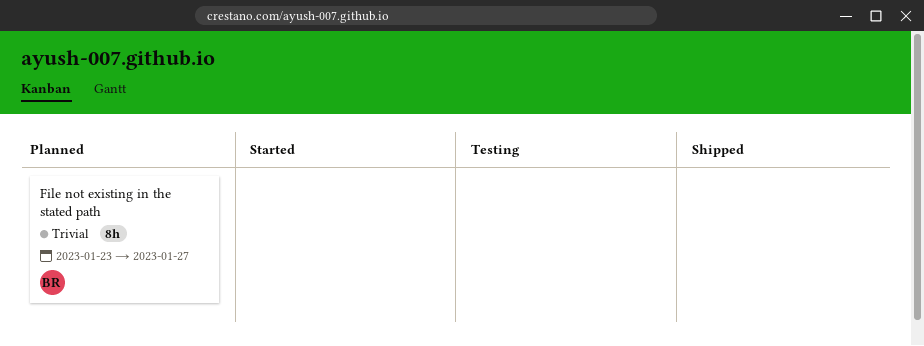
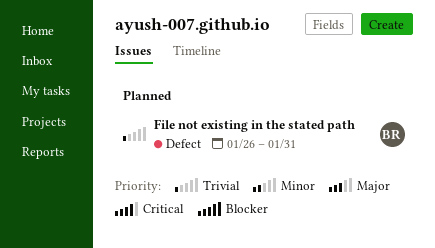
File not existing in the stated path, start: Jan 23 -> Jan 26
File not existing in the stated path, due: Jan 27 -> Jan 31

